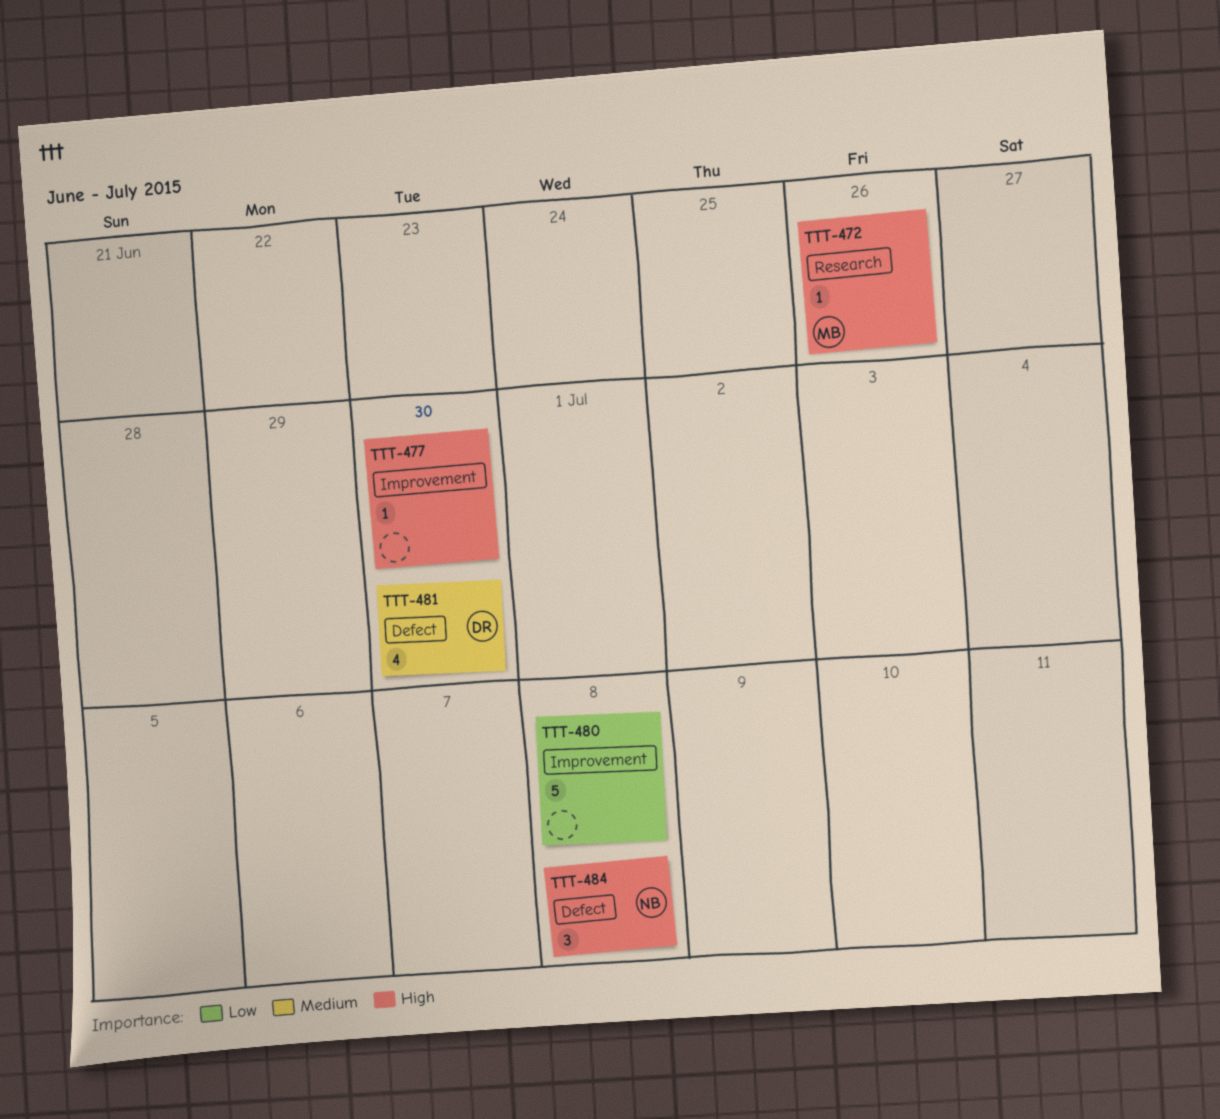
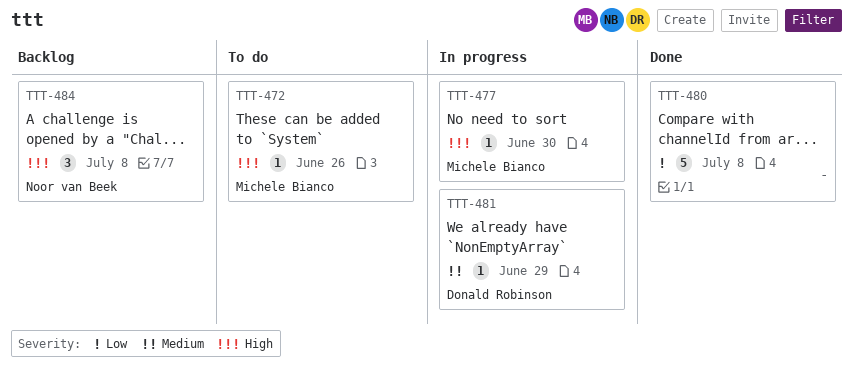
TTT-477, owner: none -> Michele Bianco
TTT-481, estimate: 4 -> 1
TTT-481, due: Jun 30 -> Jun 29

